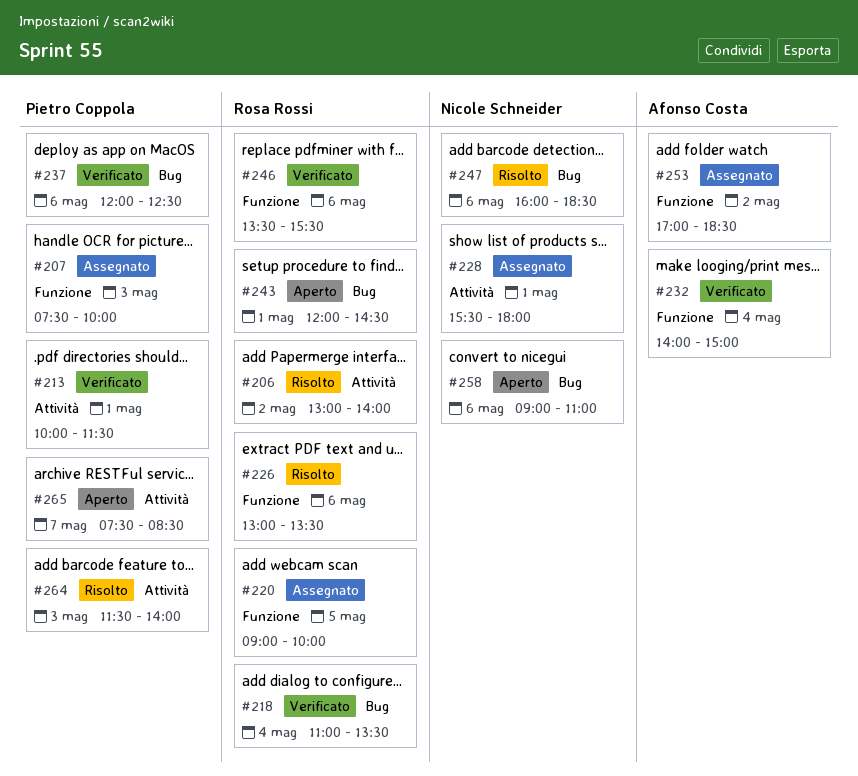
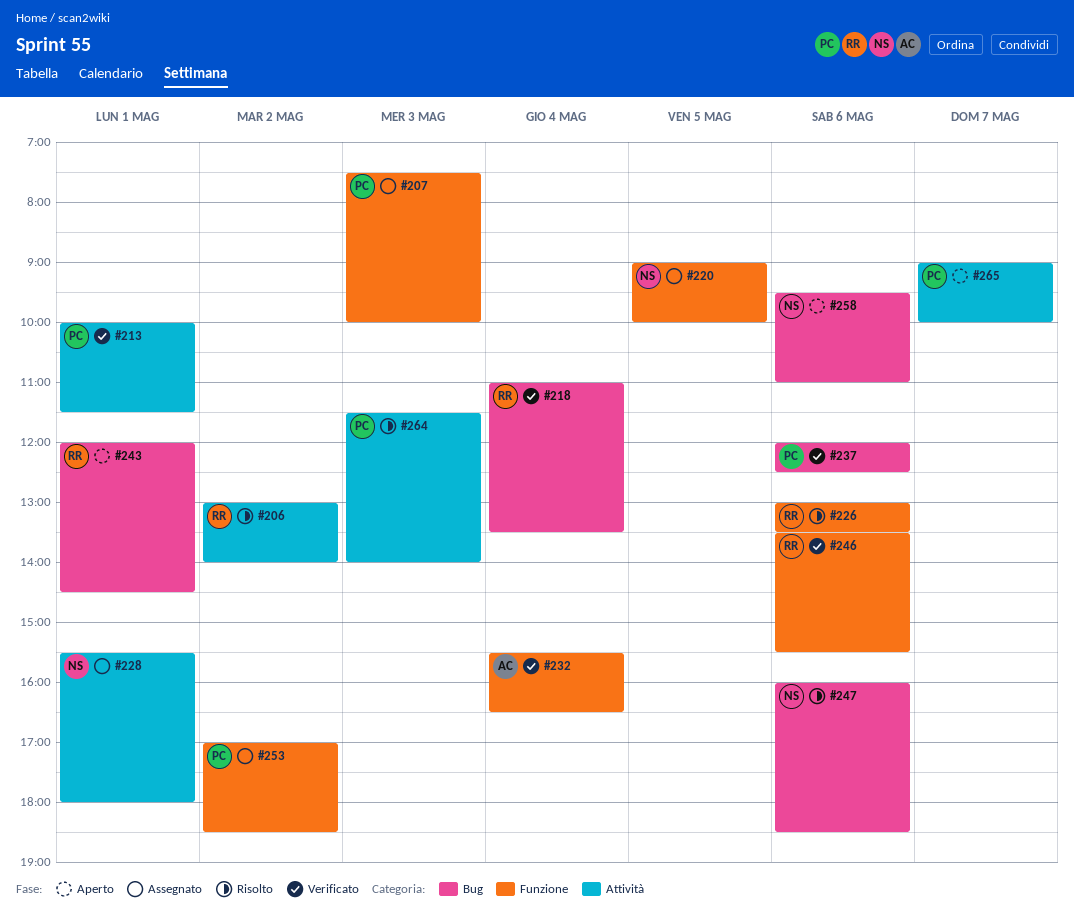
#220, owner: Rosa Rossi -> Nicole Schneider
#232, begins: 14:00 -> 15:30
#232, ends: 15:00 -> 16:30
#253, owner: Afonso Costa -> Pietro Coppola
#258, begins: 09:00 -> 09:30
#265, begins: 07:30 -> 09:00
#265, ends: 08:30 -> 10:00

